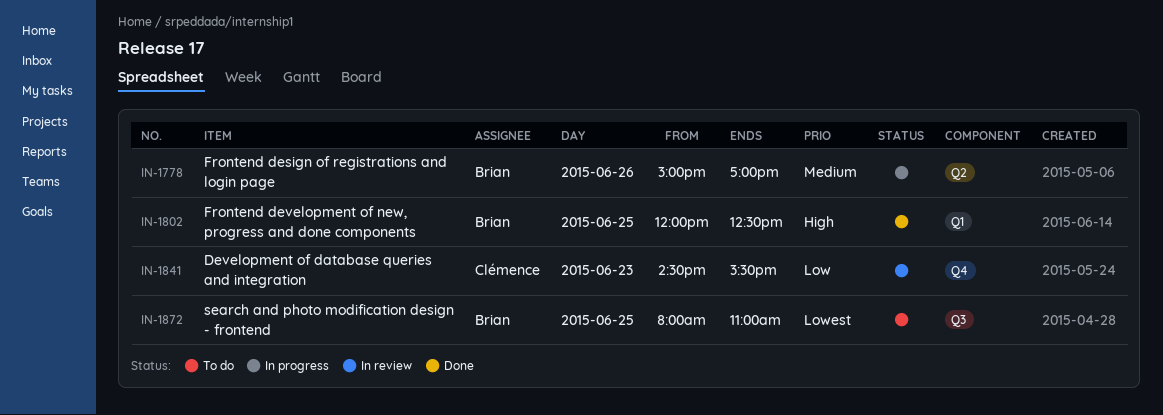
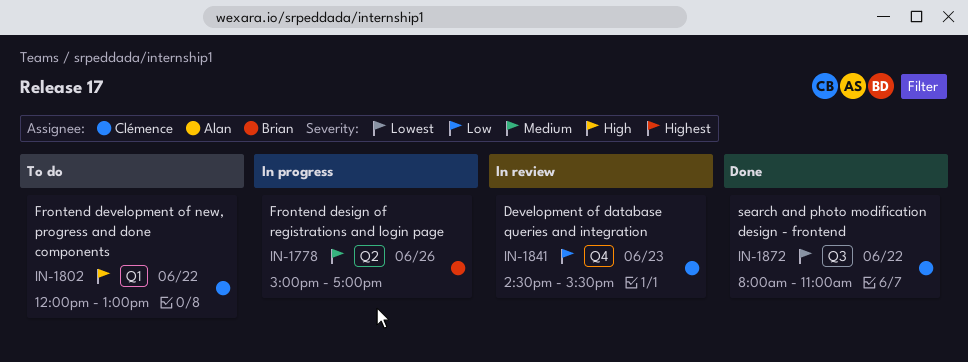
IN-1802, status: Done -> To do
IN-1802, owner: Brian -> Clémence
IN-1802, day: Jun 25 -> Jun 22
IN-1802, ends: 12:30 -> 13:00
IN-1872, status: To do -> Done
IN-1872, owner: Brian -> Clémence
IN-1872, day: Jun 25 -> Jun 22

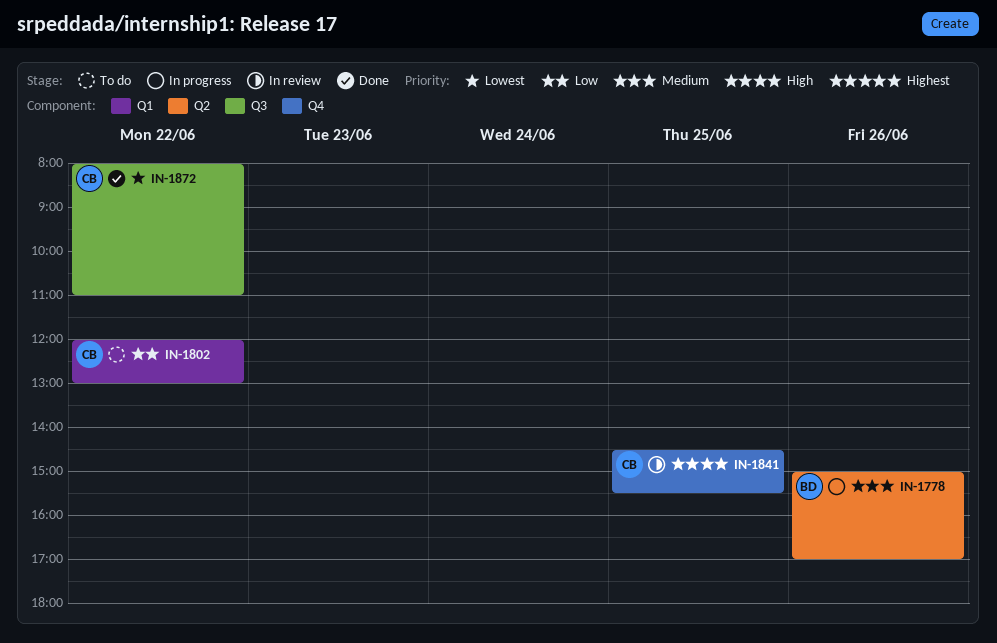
IN-1802, priority: High -> Low
IN-1841, priority: Low -> High
IN-1841, day: Jun 23 -> Jun 25

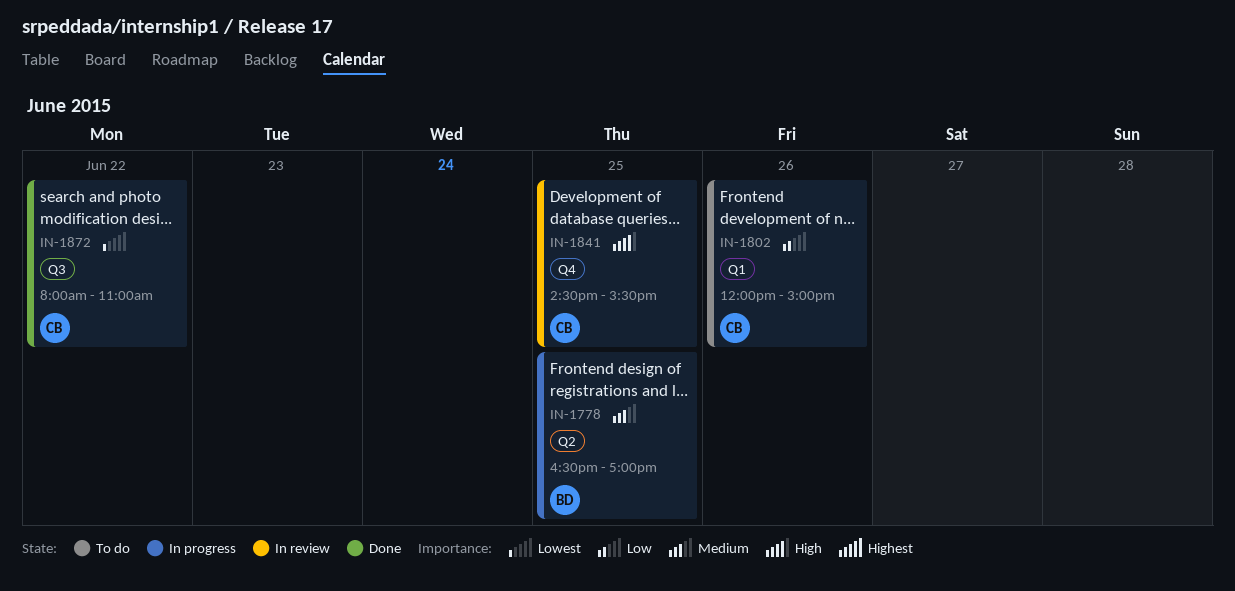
IN-1778, day: Jun 26 -> Jun 25
IN-1778, begins: 15:00 -> 16:30
IN-1802, day: Jun 22 -> Jun 26
IN-1802, ends: 13:00 -> 15:00

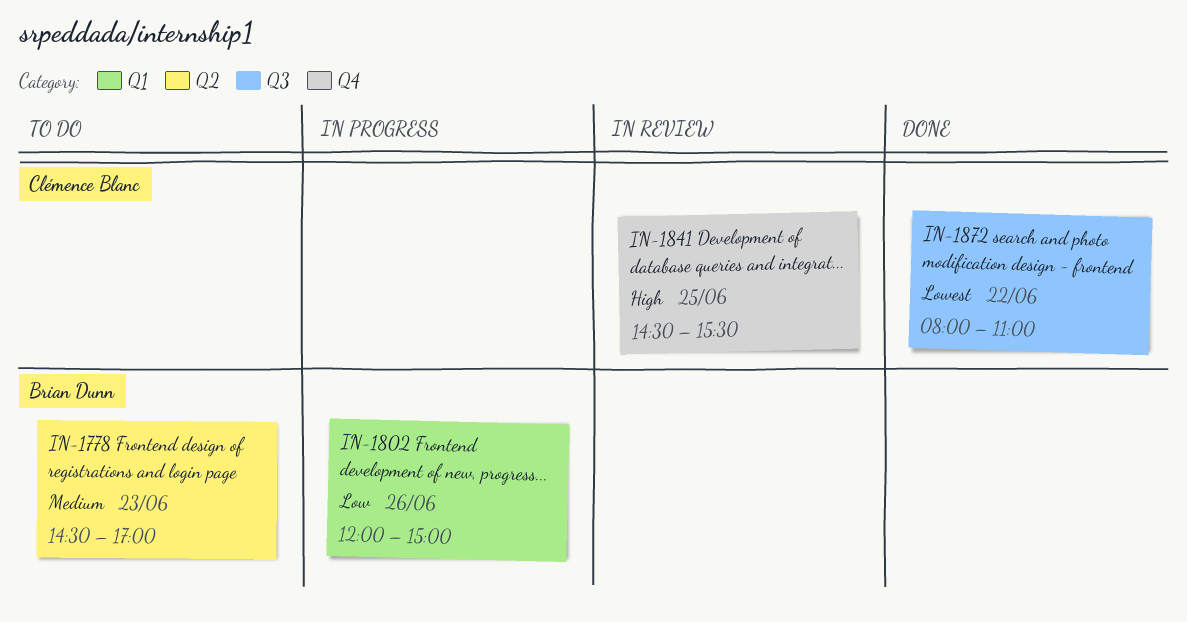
IN-1778, status: In progress -> To do
IN-1778, day: Jun 25 -> Jun 23
IN-1778, begins: 16:30 -> 14:30
IN-1802, status: To do -> In progress
IN-1802, owner: Clémence Blanc -> Brian Dunn

